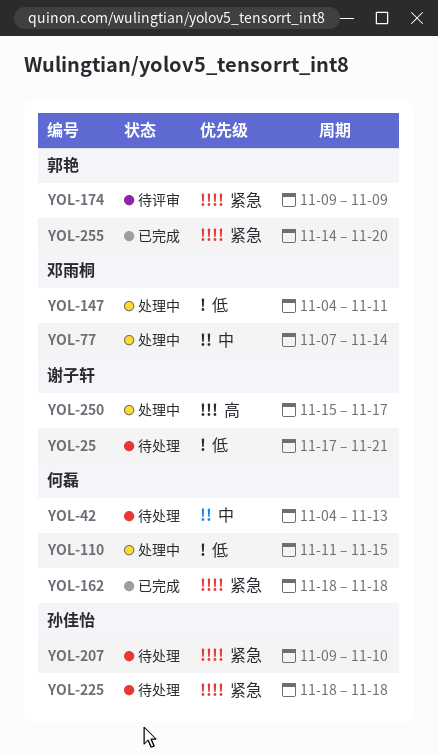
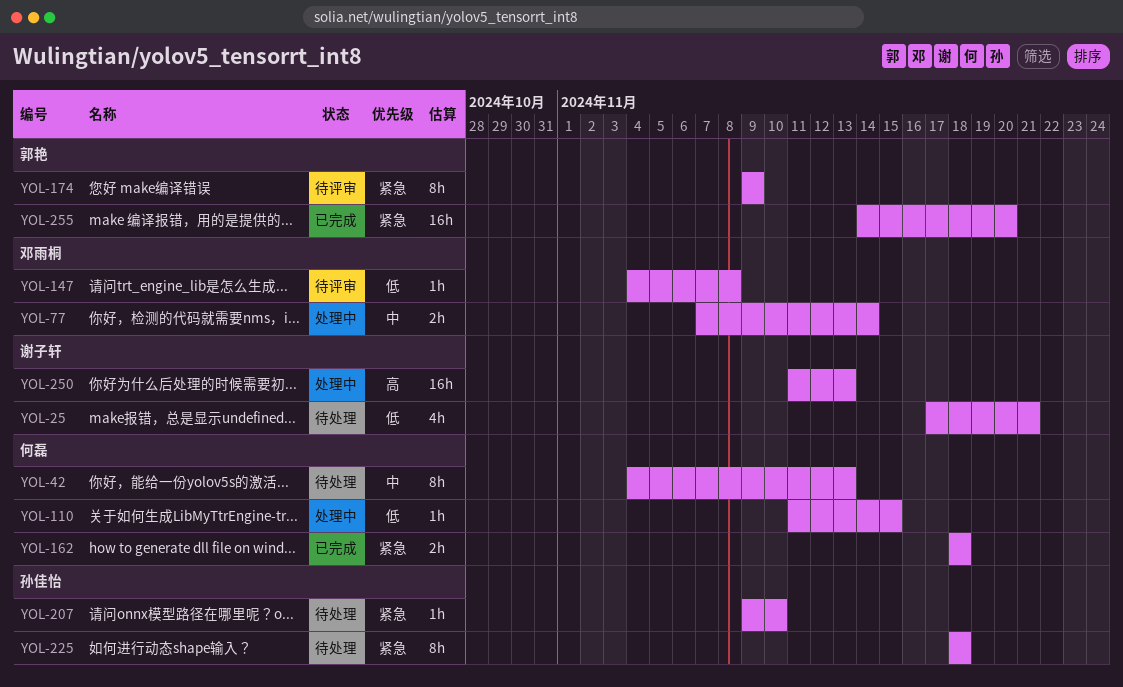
YOL-147, status: 处理中 -> 待评审
YOL-147, due: Nov 11 -> Nov 8
YOL-250, start: Nov 15 -> Nov 11
YOL-250, due: Nov 17 -> Nov 13

